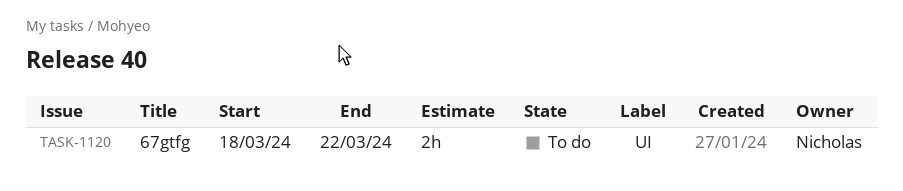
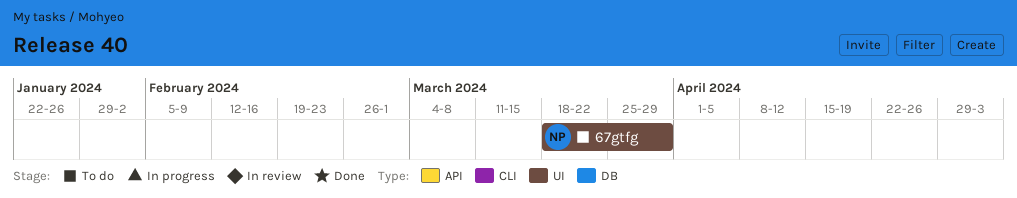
67gtfg, due: Mar 22 -> Mar 29

